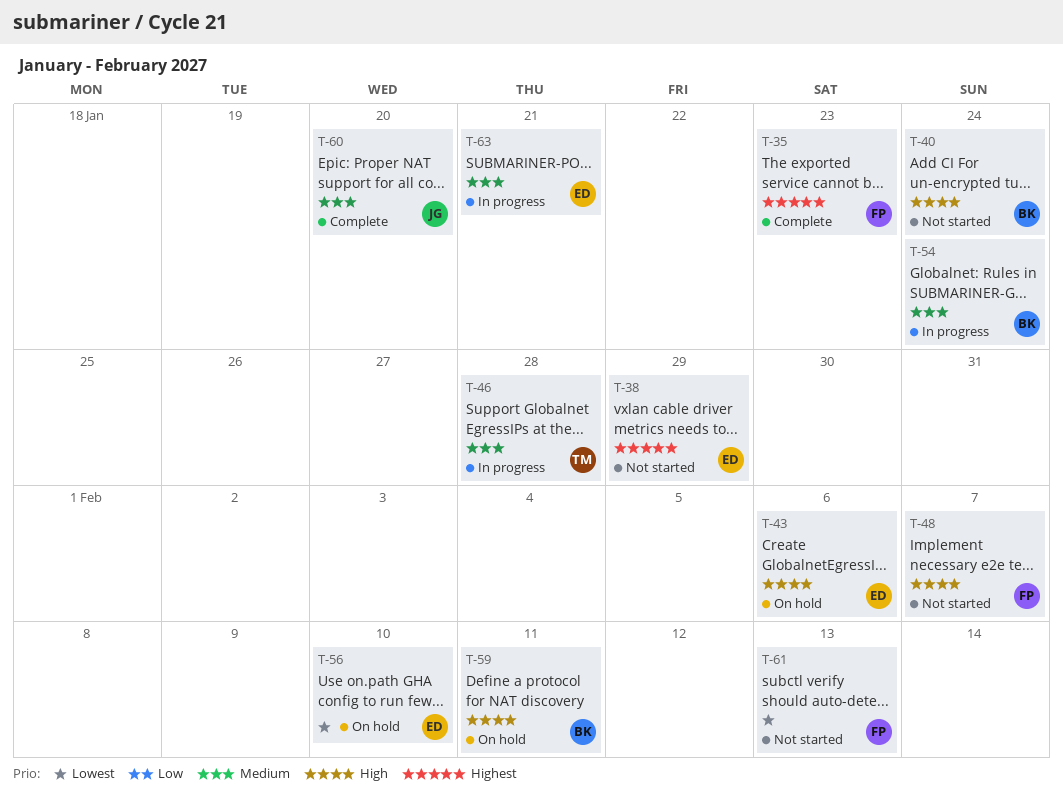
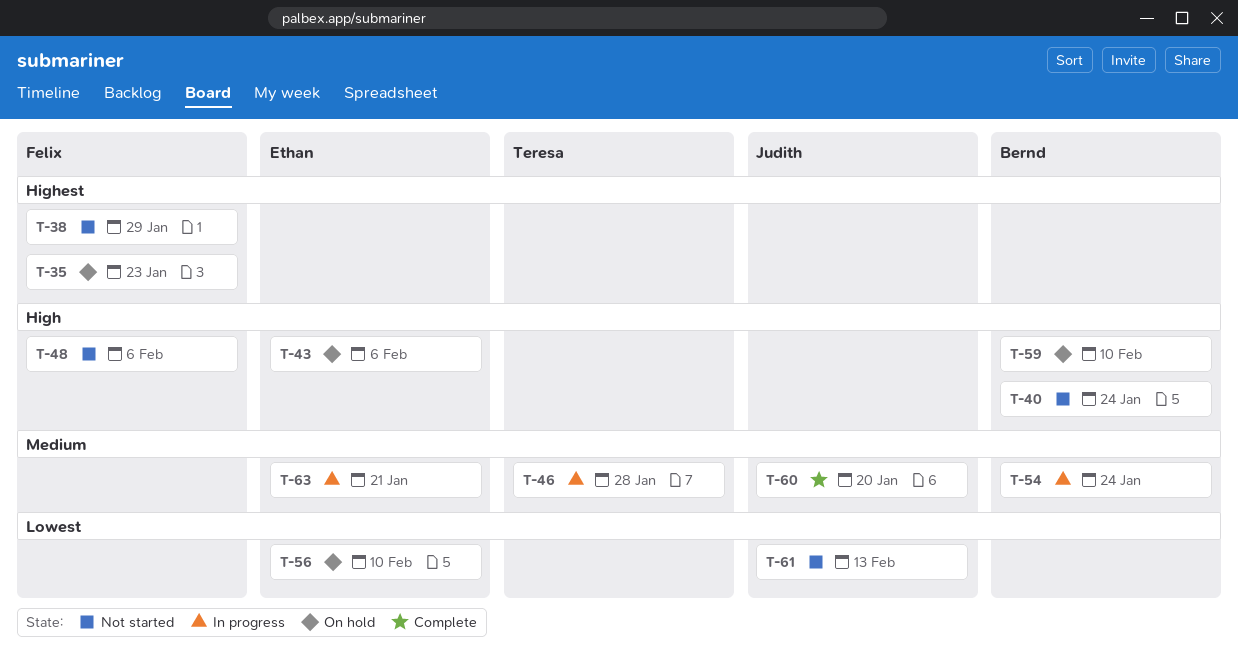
T-35, status: Complete -> On hold
T-38, owner: Ethan -> Felix
T-48, due: Feb 7 -> Feb 6
T-59, due: Feb 11 -> Feb 10
T-61, owner: Felix -> Judith

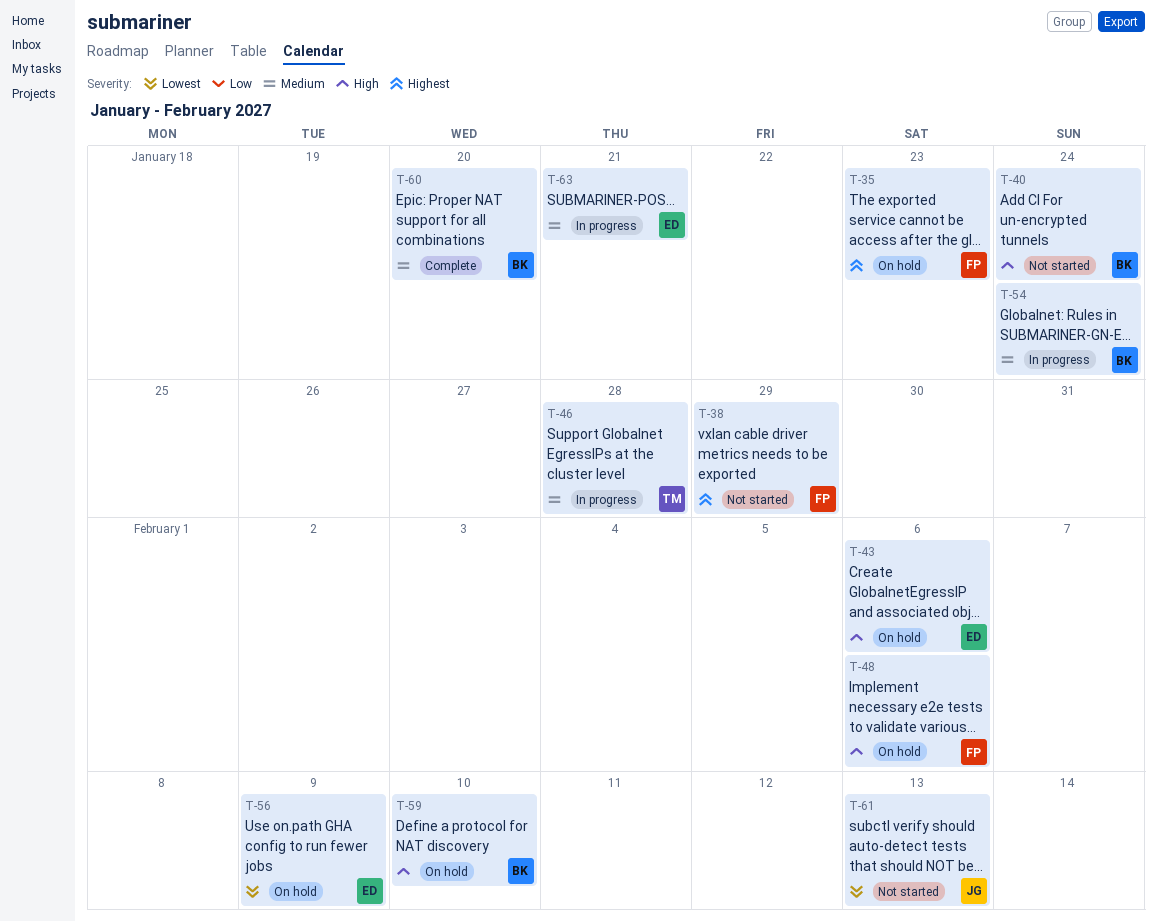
T-48, status: Not started -> On hold
T-56, due: Feb 10 -> Feb 9
T-60, owner: Judith -> Bernd

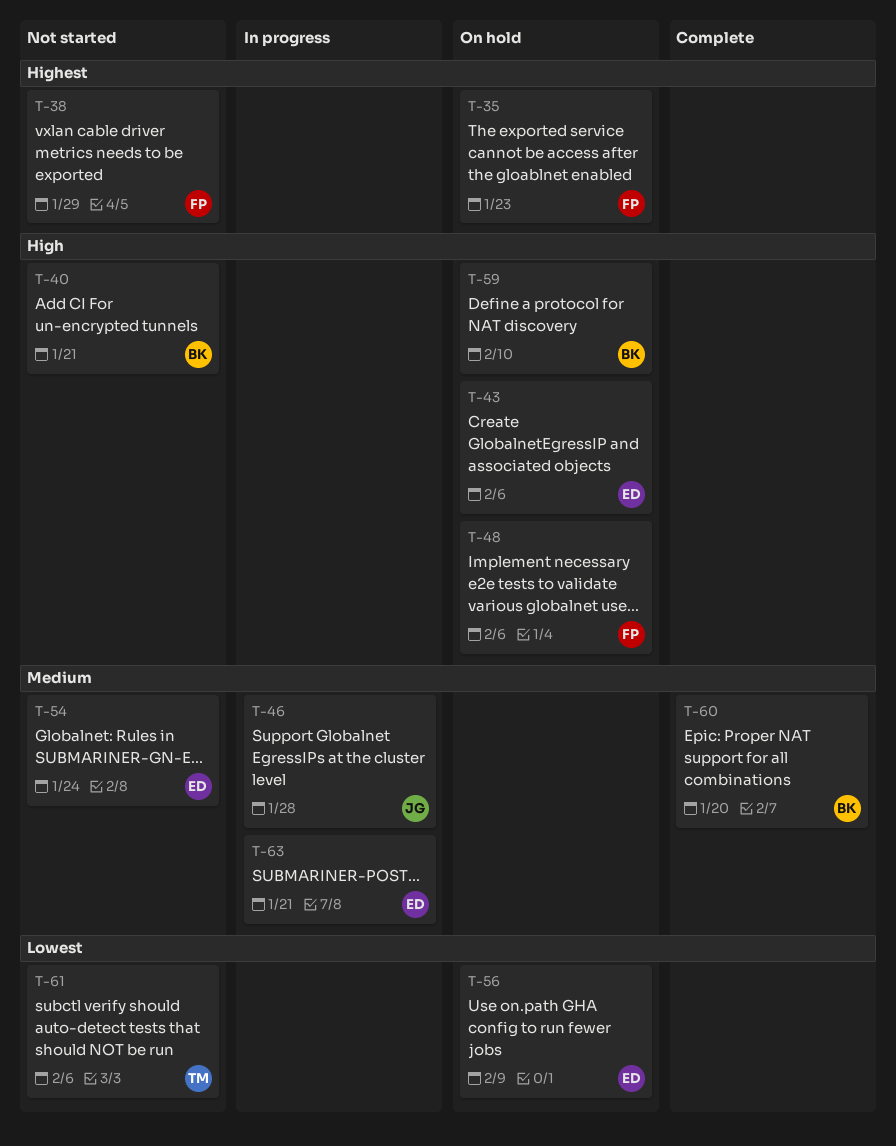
T-40, due: Jan 24 -> Jan 21
T-46, owner: TM -> JG
T-54, status: In progress -> Not started
T-54, owner: BK -> ED
T-61, owner: JG -> TM
T-61, due: Feb 13 -> Feb 6

